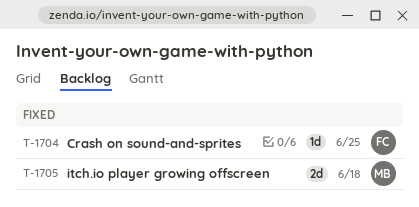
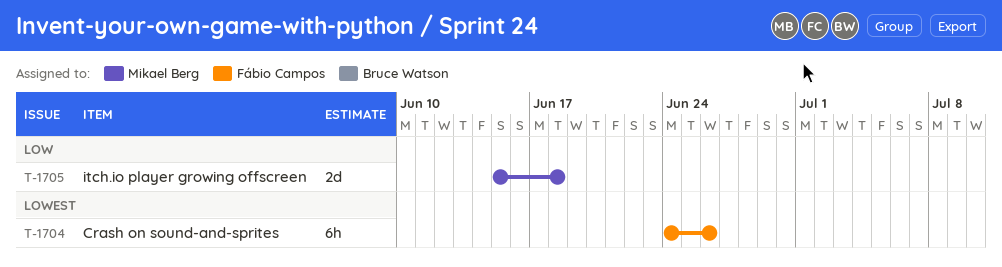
T-1704, estimate: 1d -> 6h
T-1704, due: Jun 25 -> Jun 26

